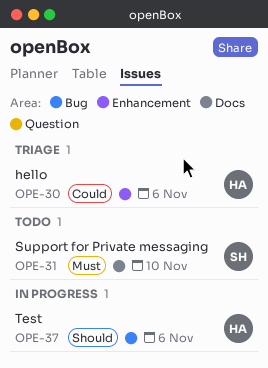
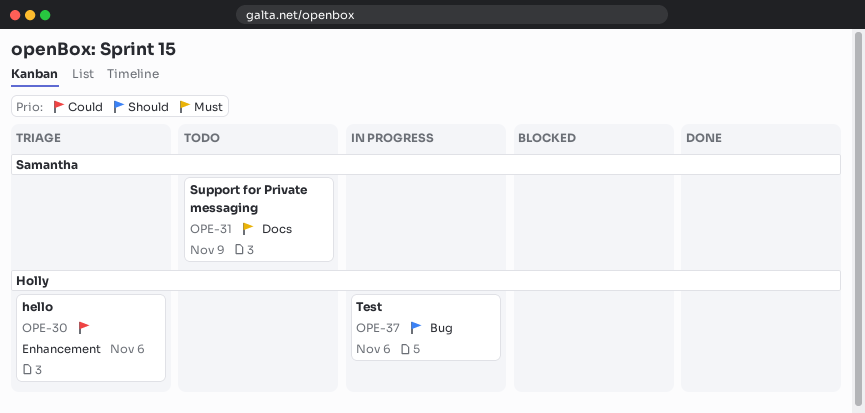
OPE-31, due: Nov 10 -> Nov 9

